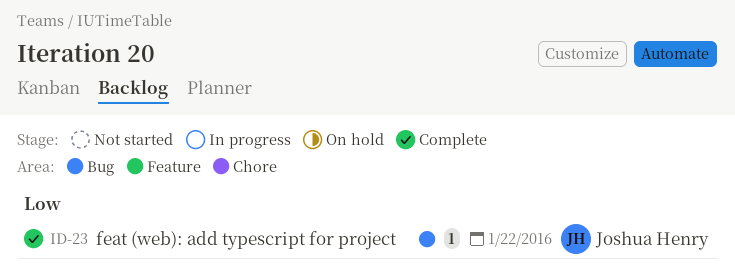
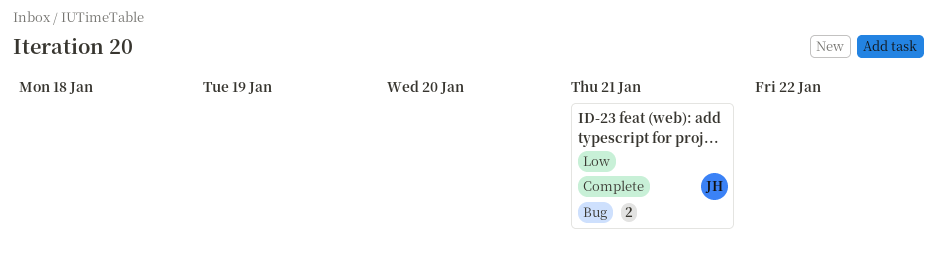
ID-23, estimate: 1 -> 2
ID-23, due: Jan 22 -> Jan 21

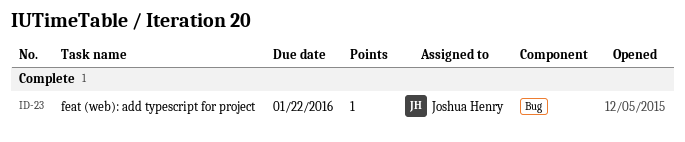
ID-23, estimate: 2 -> 1
ID-23, due: Jan 21 -> Jan 22

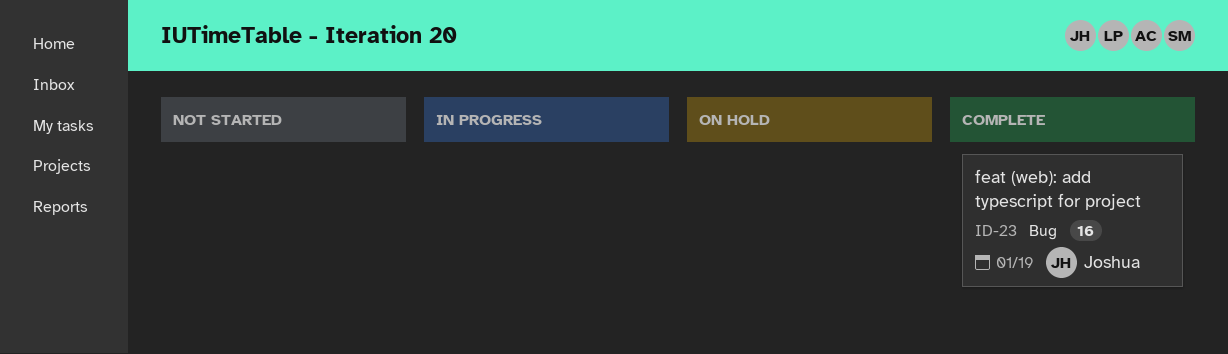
ID-23, estimate: 1 -> 16
ID-23, due: Jan 22 -> Jan 19

